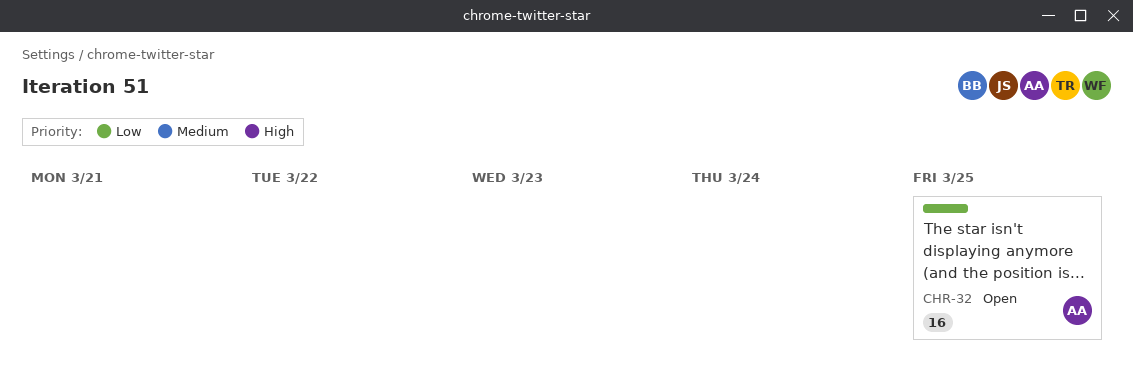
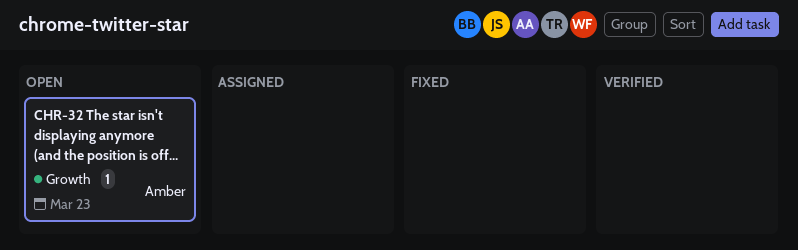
CHR-32, estimate: 16 -> 1
CHR-32, due: Mar 25 -> Mar 23

